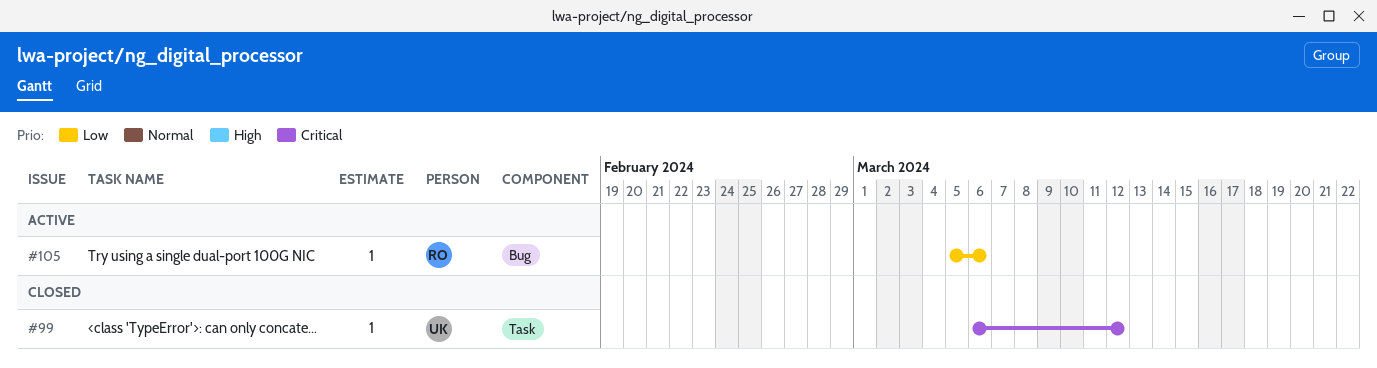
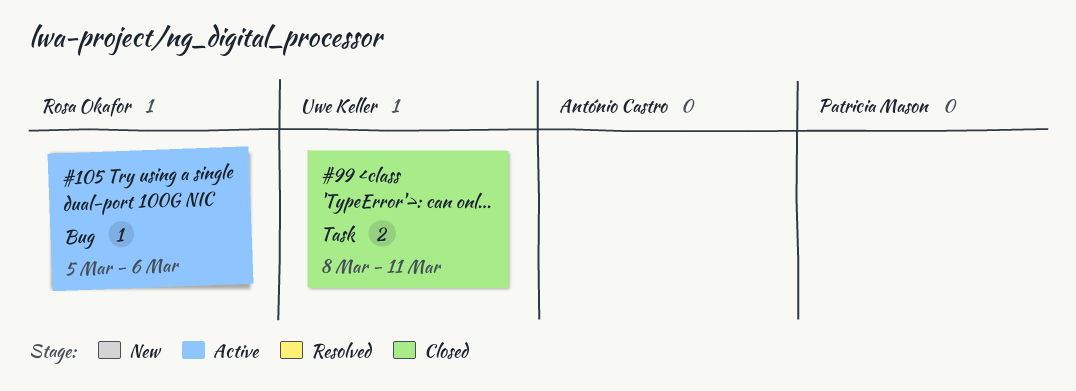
#99, estimate: 1 -> 2
#99, start: Mar 6 -> Mar 8
#99, due: Mar 12 -> Mar 11

